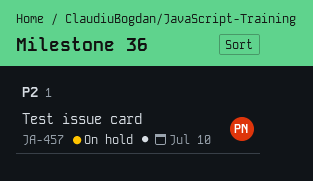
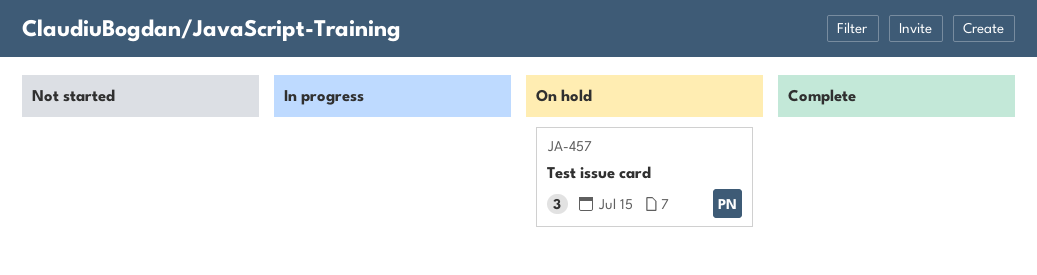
JA-457, estimate: 1 -> 3
JA-457, due: Jul 10 -> Jul 15

